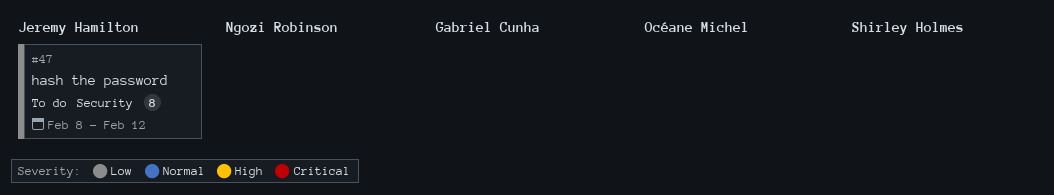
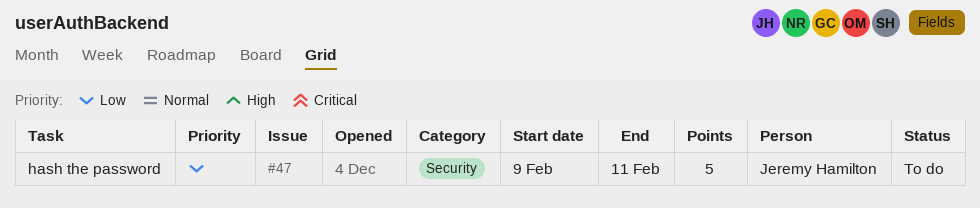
#47, estimate: 8 -> 5
#47, start: Feb 8 -> Feb 9
#47, due: Feb 12 -> Feb 11

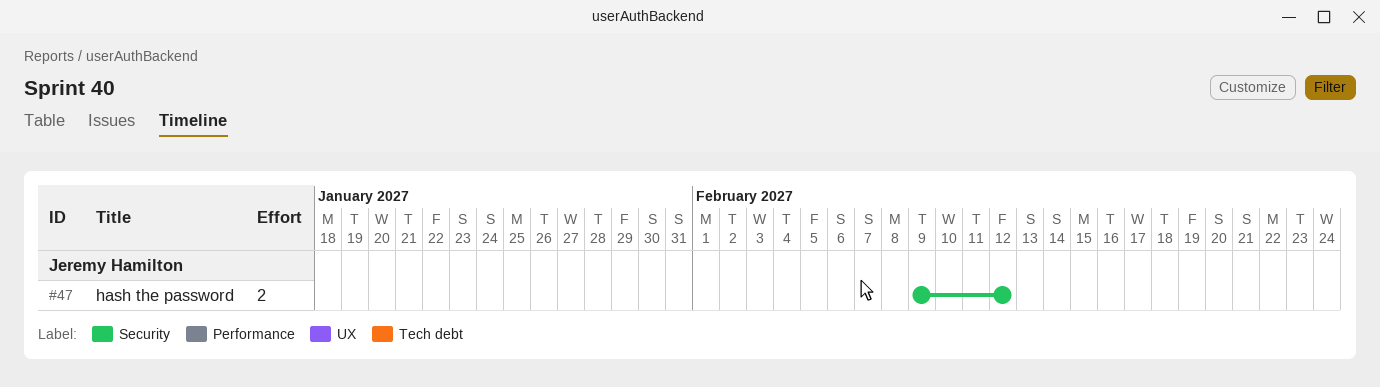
#47, estimate: 5 -> 2
#47, due: Feb 11 -> Feb 12

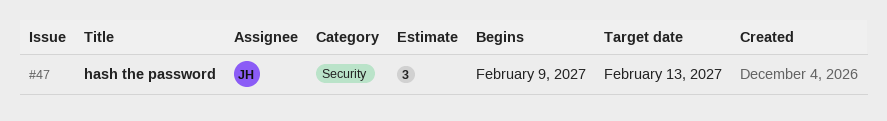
#47, estimate: 2 -> 3
#47, due: Feb 12 -> Feb 13

